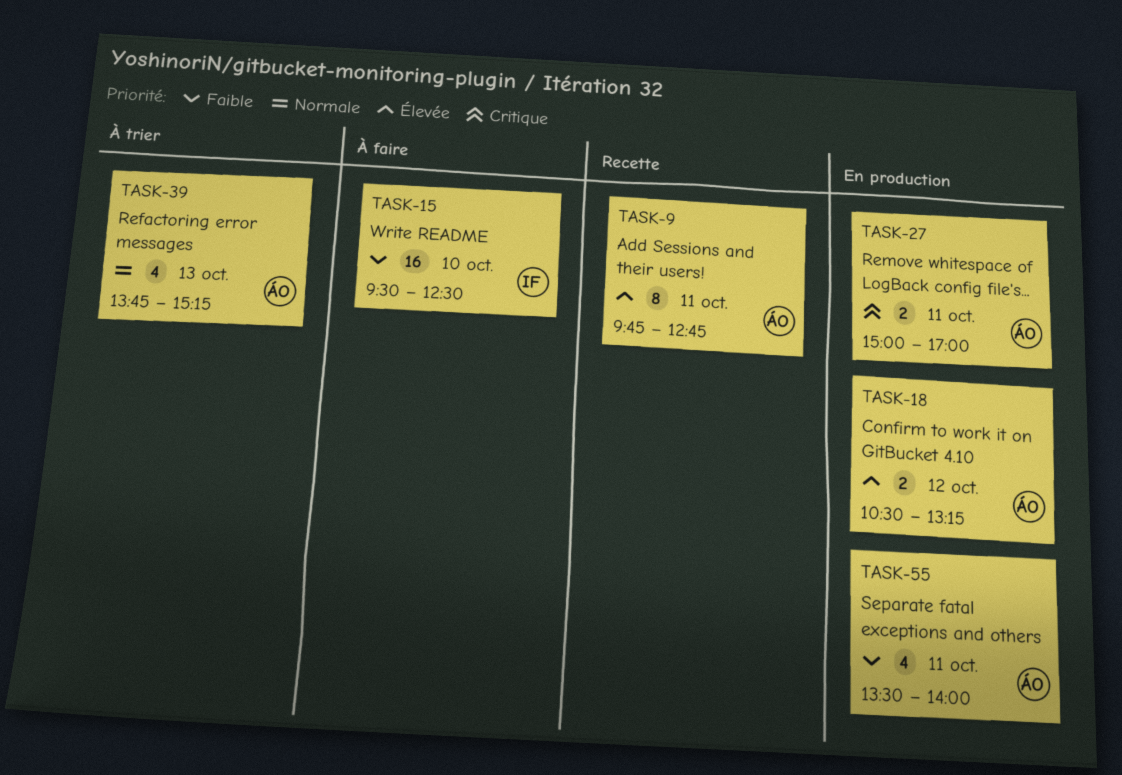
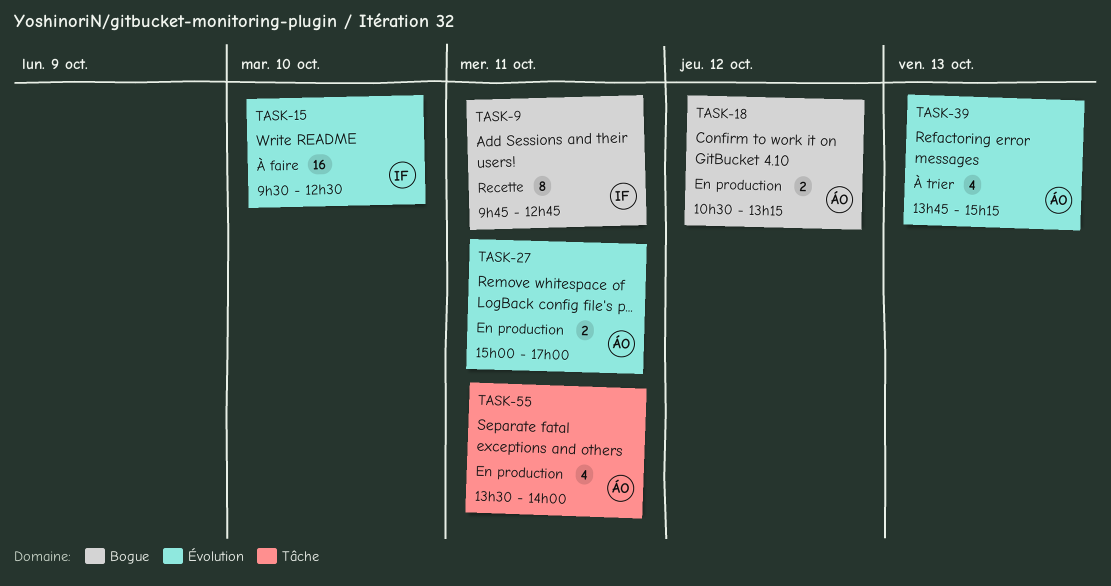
TASK-9, owner: ÁO -> IF

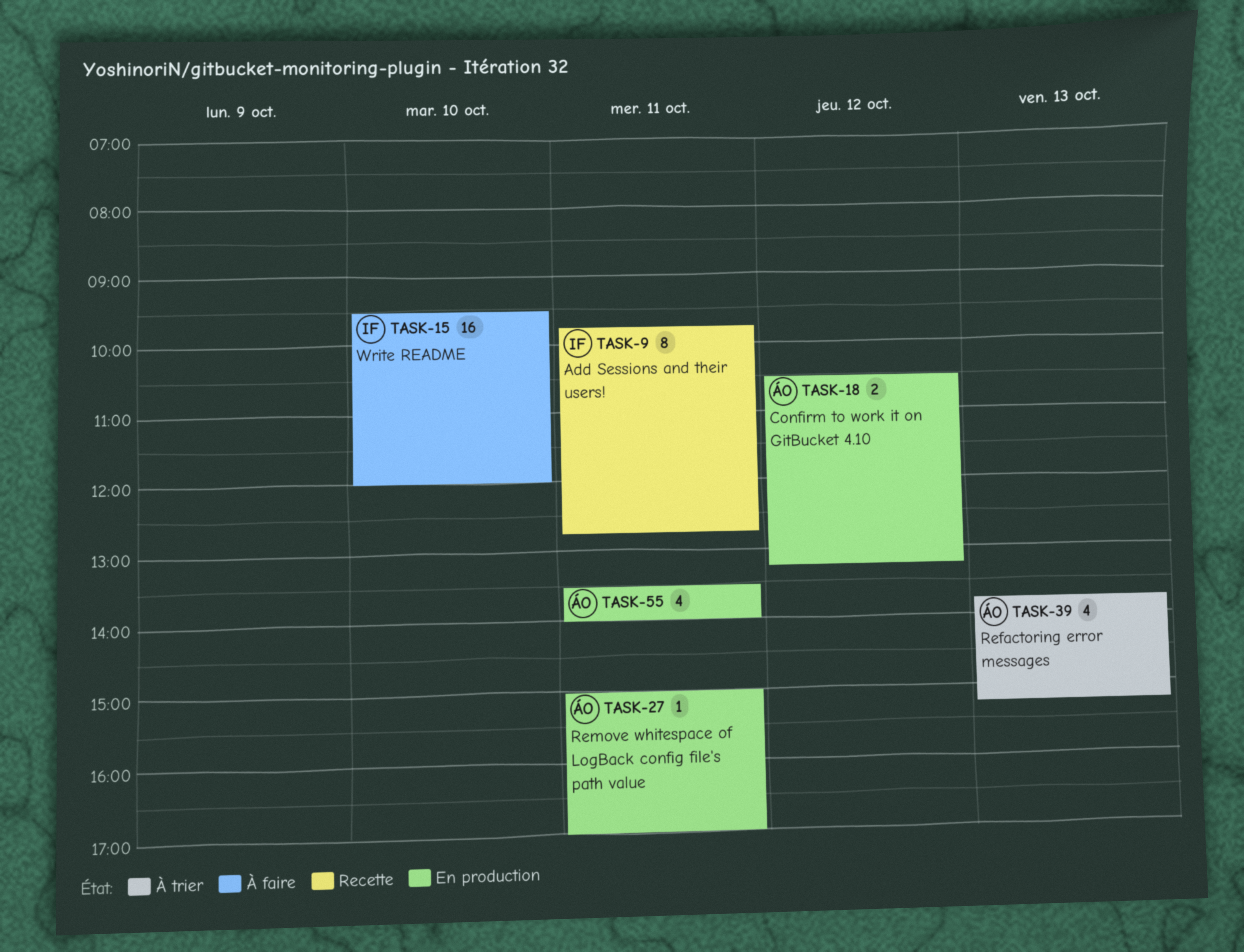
TASK-15, ends: 12:30 -> 12:00
TASK-27, estimate: 2 -> 1

